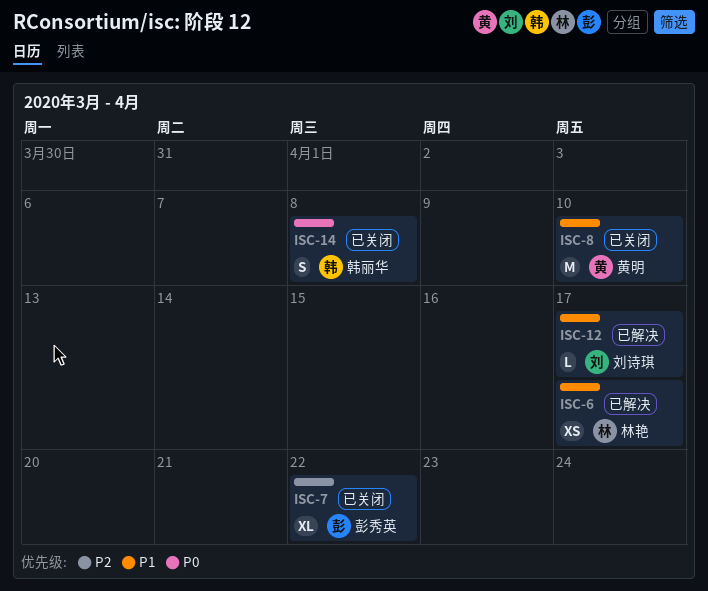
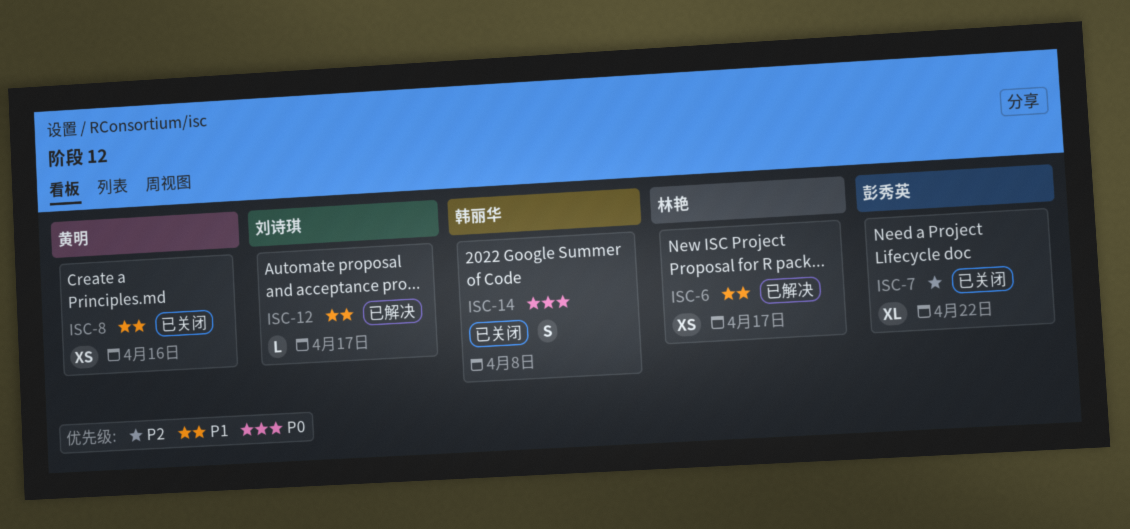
ISC-8, estimate: M -> XS
ISC-8, due: Apr 10 -> Apr 16

